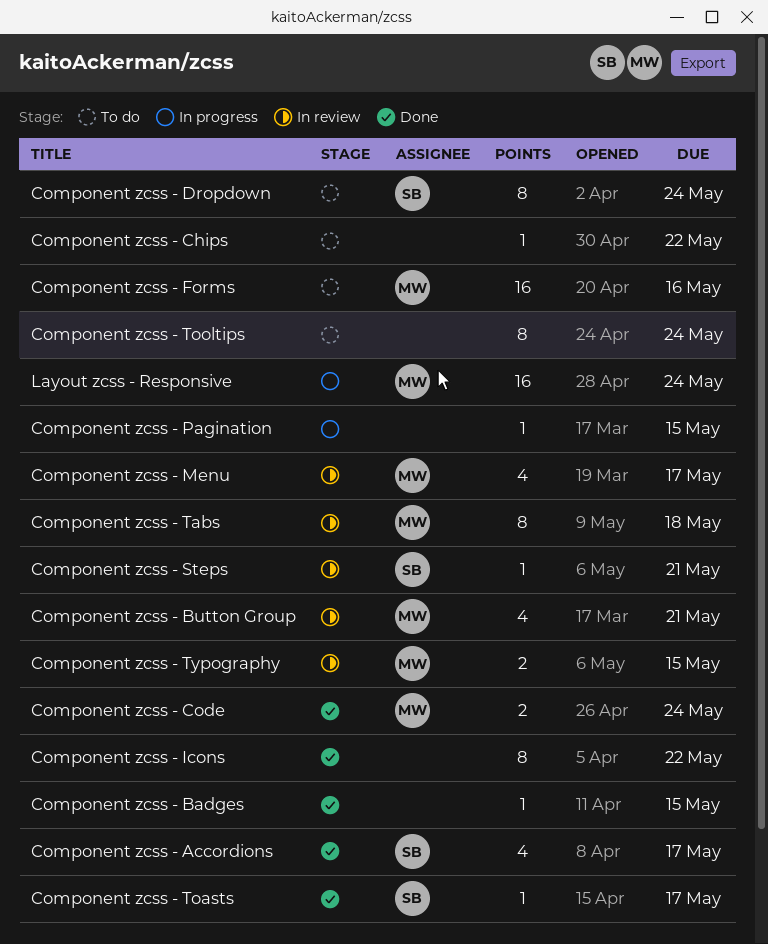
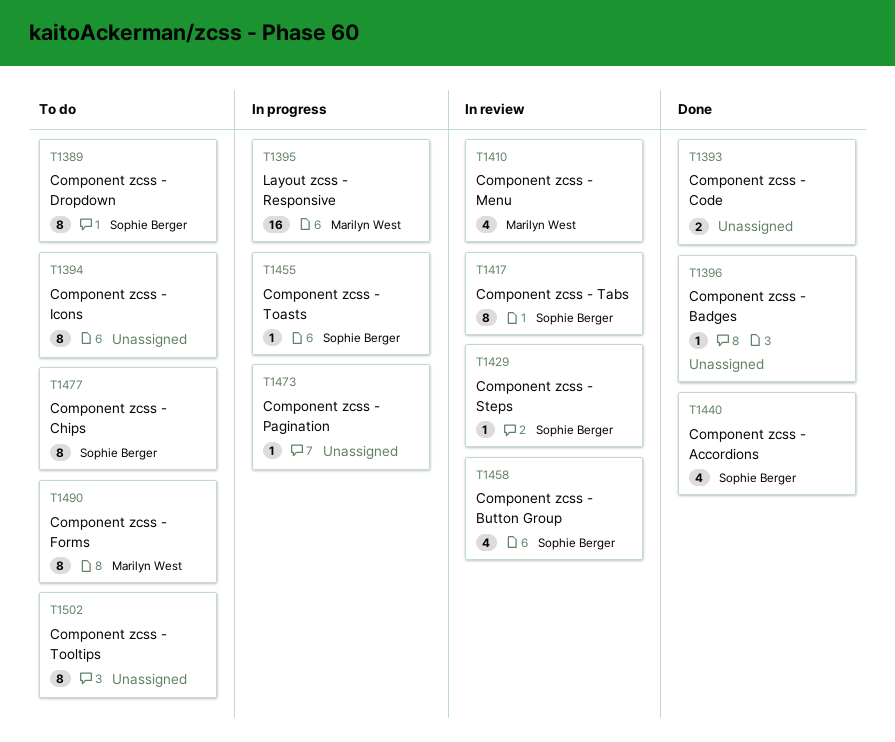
Component zcss - Button Group, owner: Marilyn West -> Sophie Berger
Component zcss - Chips, owner: none -> Sophie Berger
Component zcss - Chips, estimate: 1 -> 8
Component zcss - Code, owner: Marilyn West -> none
Component zcss - Forms, estimate: 16 -> 8
Component zcss - Icons, status: Done -> To do
Component zcss - Tabs, owner: Marilyn West -> Sophie Berger
Component zcss - Toasts, status: Done -> In progress
Component zcss - Typography: present -> none

